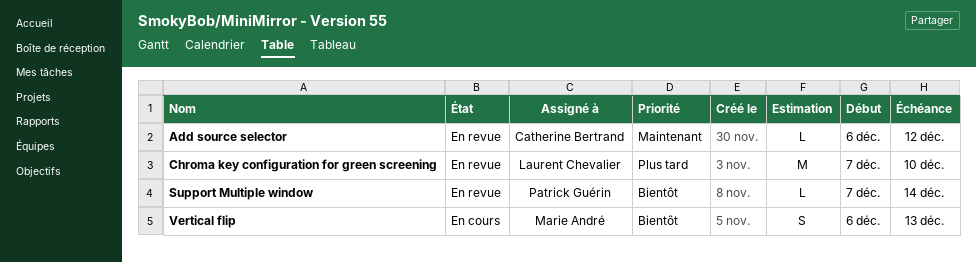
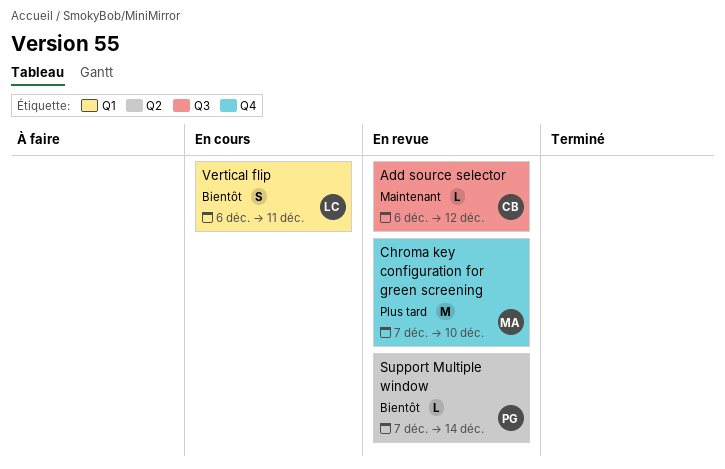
Chroma key configuration for green screening, owner: Laurent Chevalier -> Marie André
Vertical flip, owner: Marie André -> Laurent Chevalier
Vertical flip, due: Dec 13 -> Dec 11

